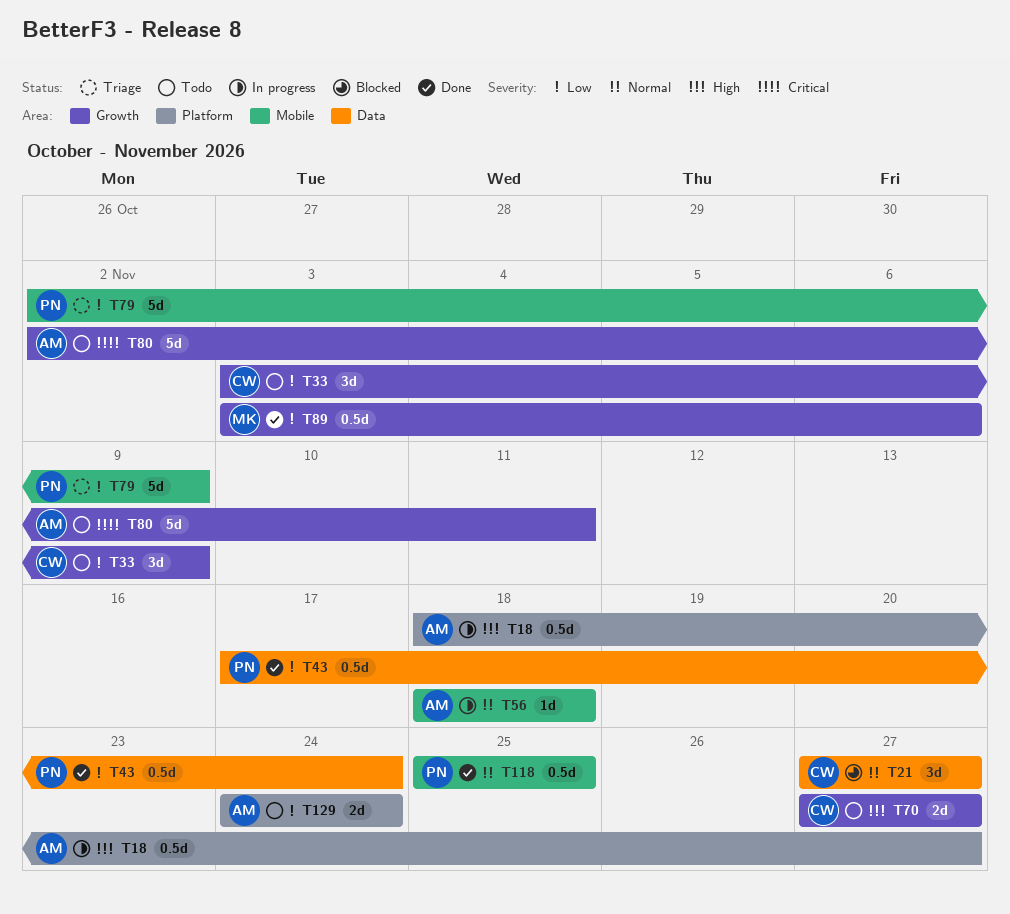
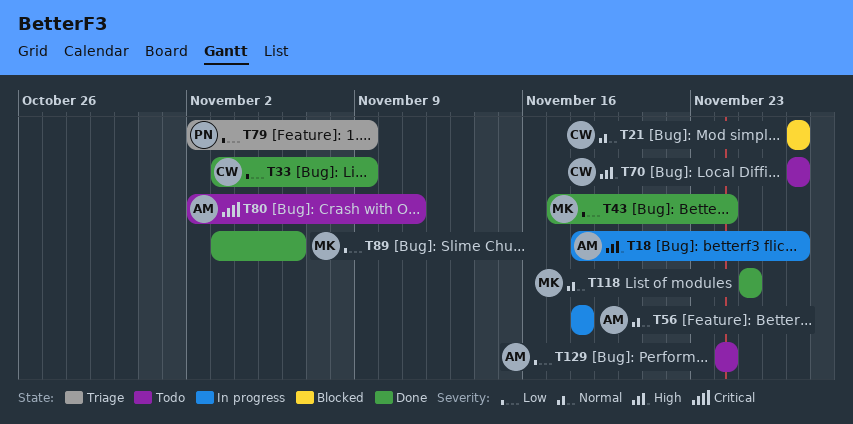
T33, status: Todo -> Done
T43, owner: PN -> MK
T118, owner: PN -> MK

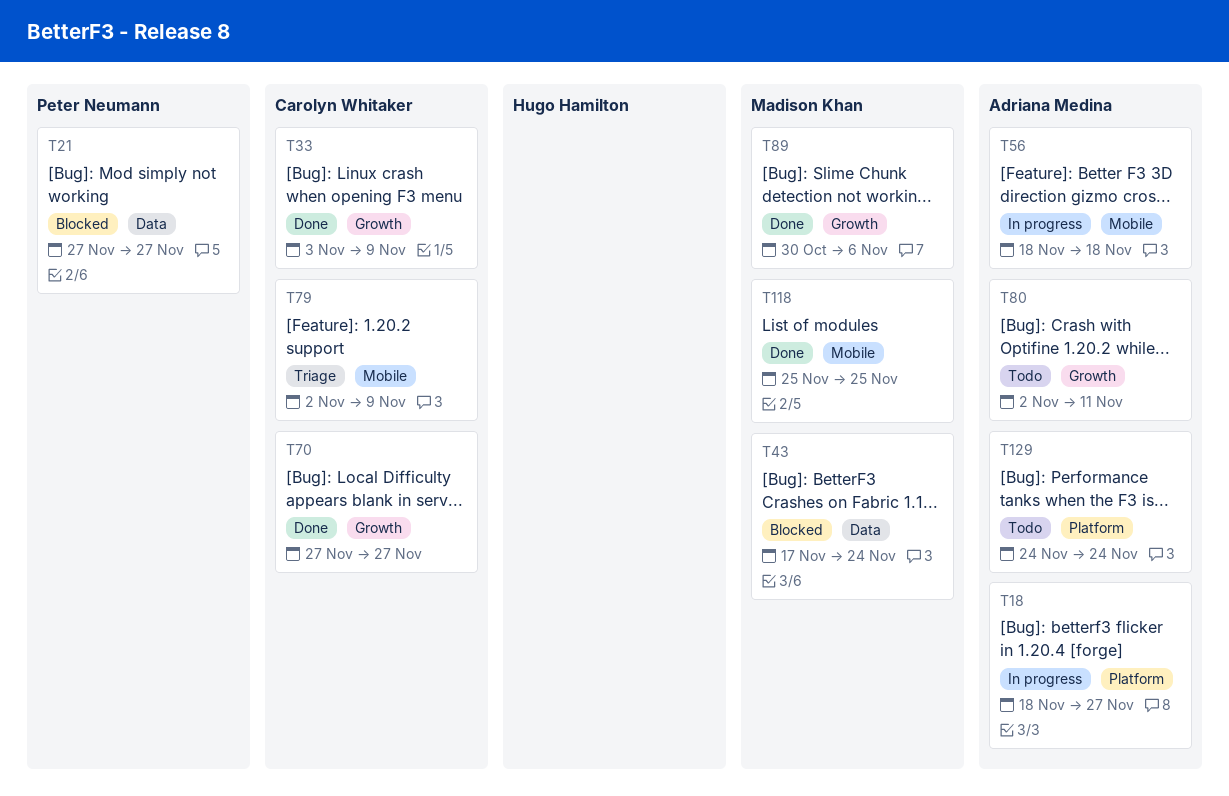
T21, owner: Carolyn Whitaker -> Peter Neumann
T43, status: Done -> Blocked
T70, status: Todo -> Done
T79, owner: Peter Neumann -> Carolyn Whitaker
T89, start: Nov 3 -> Oct 30

